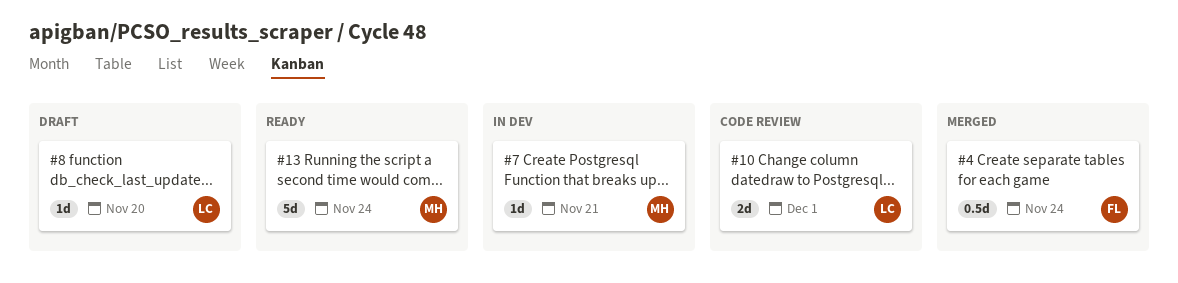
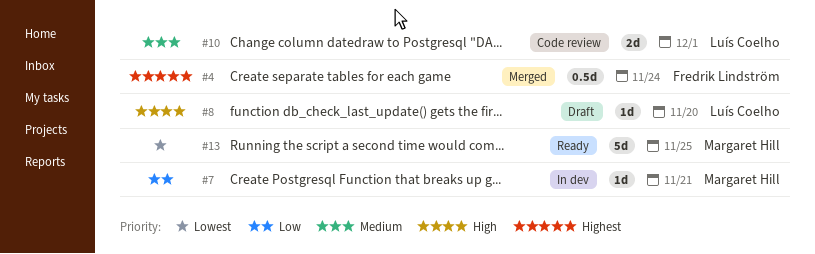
#13, due: Nov 24 -> Nov 25

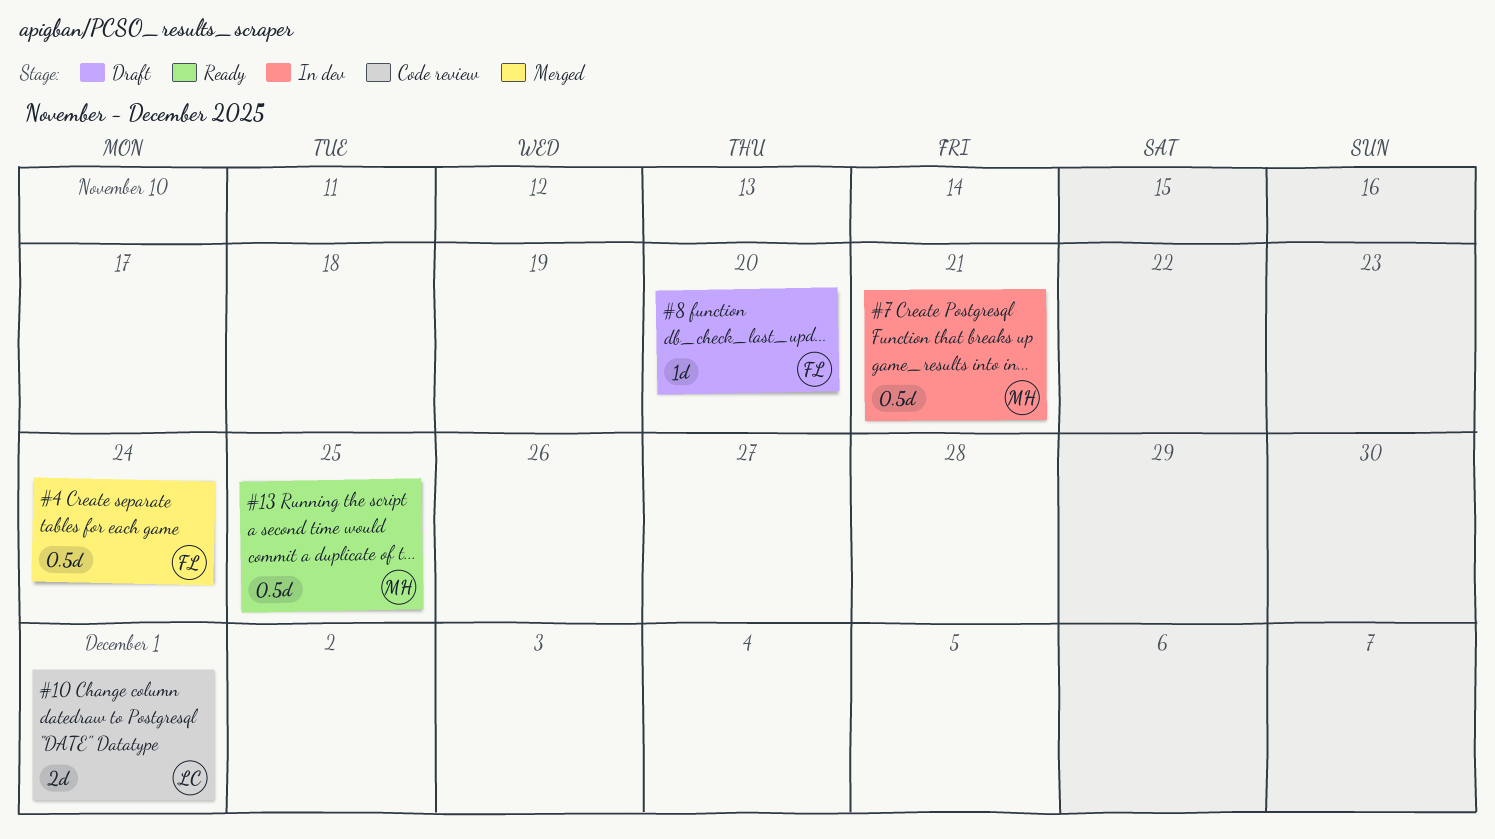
#7, estimate: 1d -> 0.5d
#8, owner: Luís Coelho -> Fredrik Lindström
#13, estimate: 5d -> 0.5d

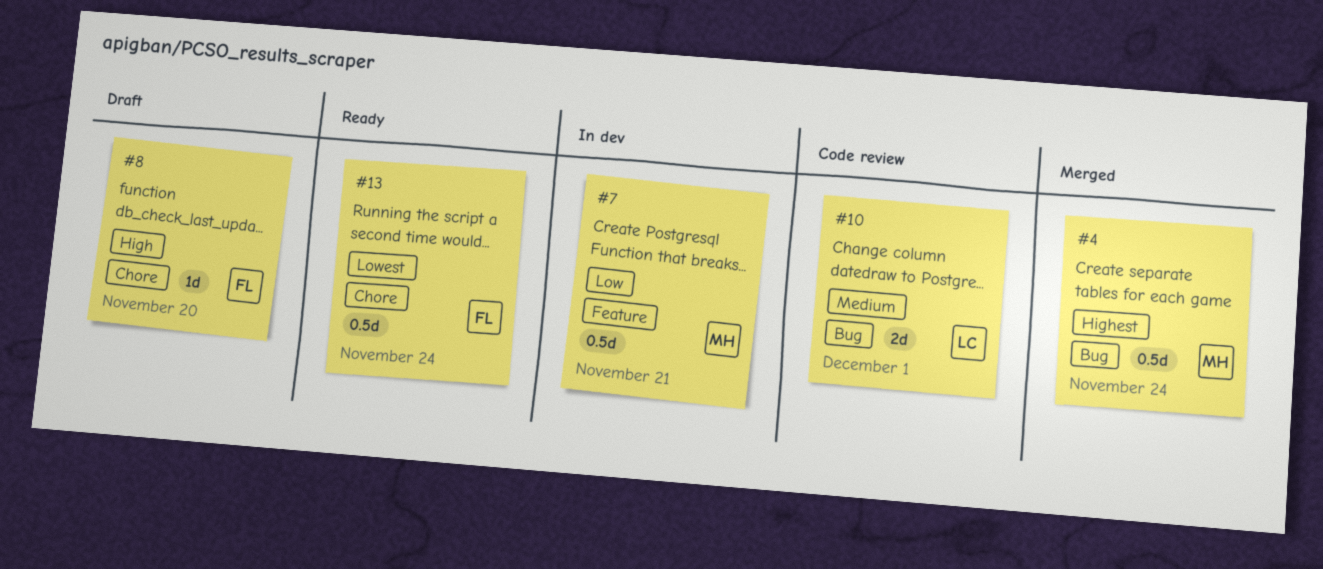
#4, owner: FL -> MH
#13, owner: MH -> FL
#13, due: Nov 25 -> Nov 24

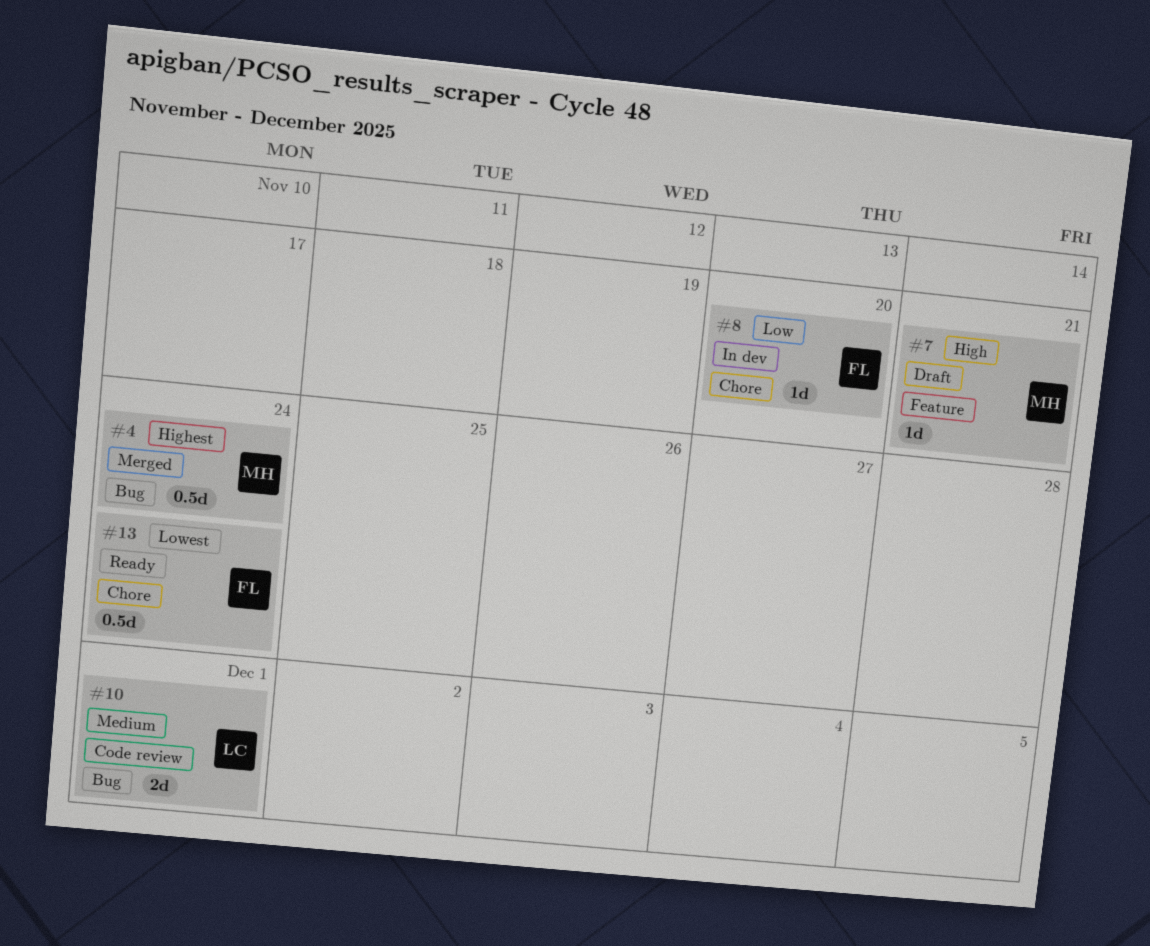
#7, status: In dev -> Draft
#7, priority: Low -> High
#7, estimate: 0.5d -> 1d
#8, status: Draft -> In dev
#8, priority: High -> Low

